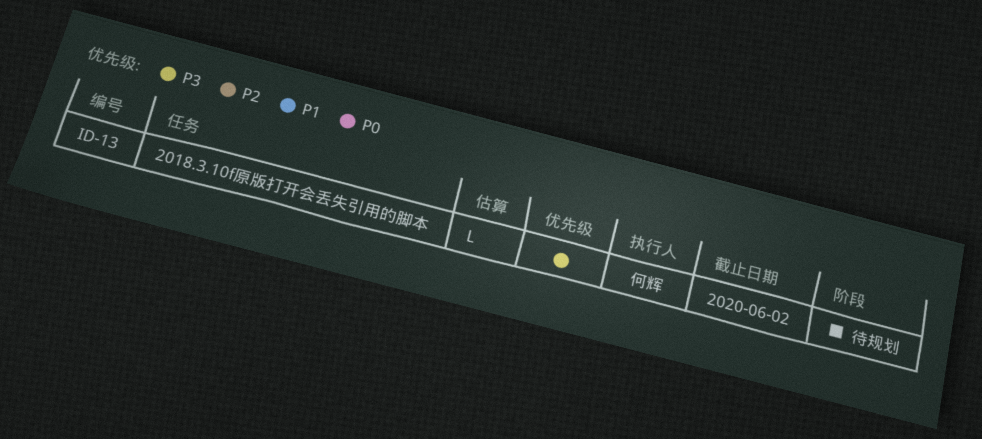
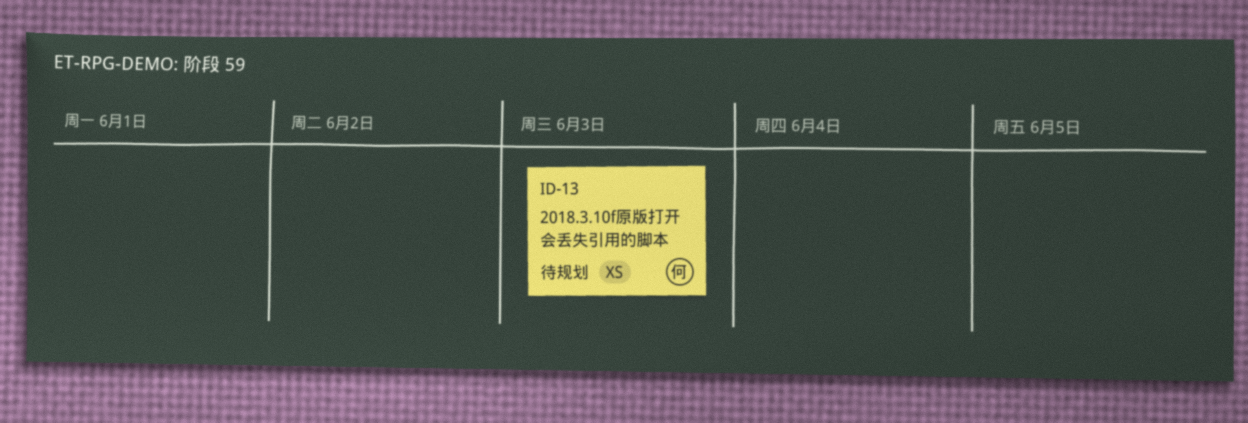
ID-13, estimate: L -> XS
ID-13, due: Jun 2 -> Jun 3

